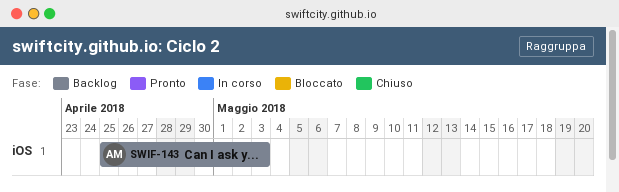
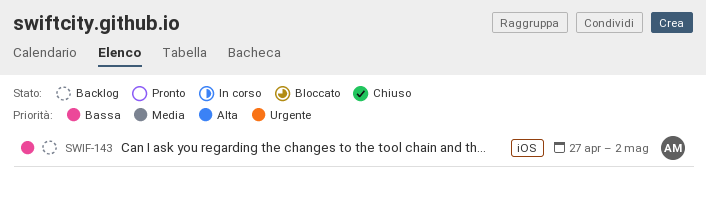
SWIF-143, start: Apr 25 -> Apr 27
SWIF-143, due: May 3 -> May 2

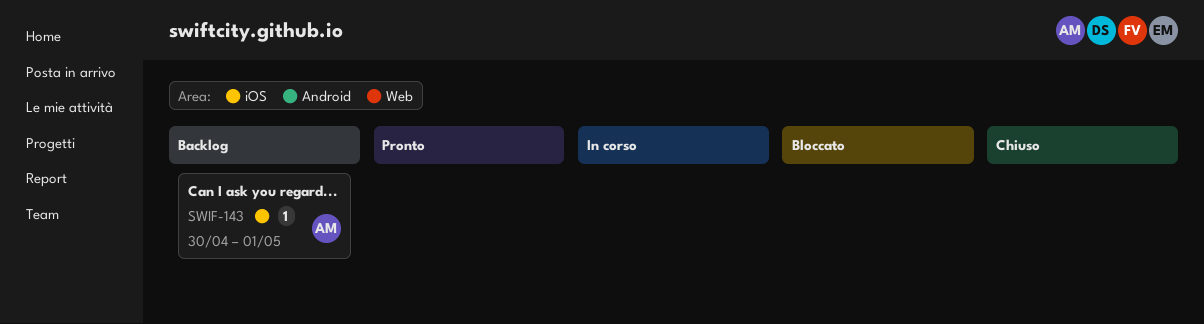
SWIF-143, start: Apr 27 -> Apr 30
SWIF-143, due: May 2 -> May 1

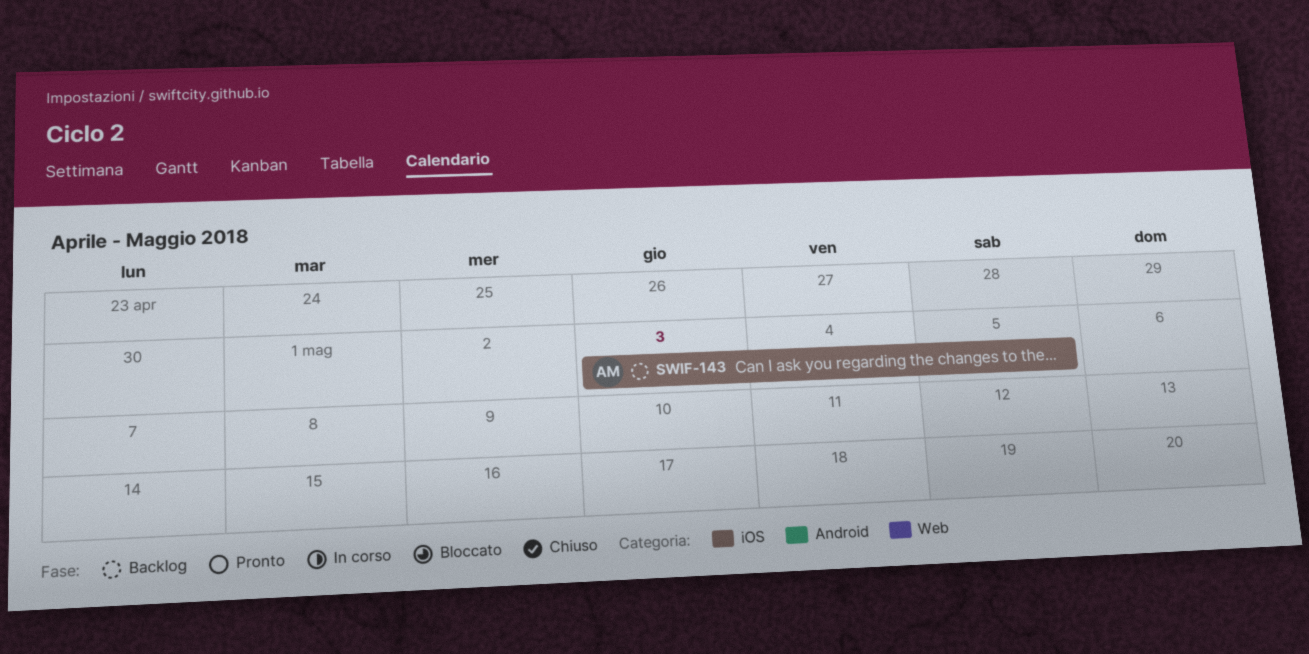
SWIF-143, start: Apr 30 -> May 3
SWIF-143, due: May 1 -> May 5

